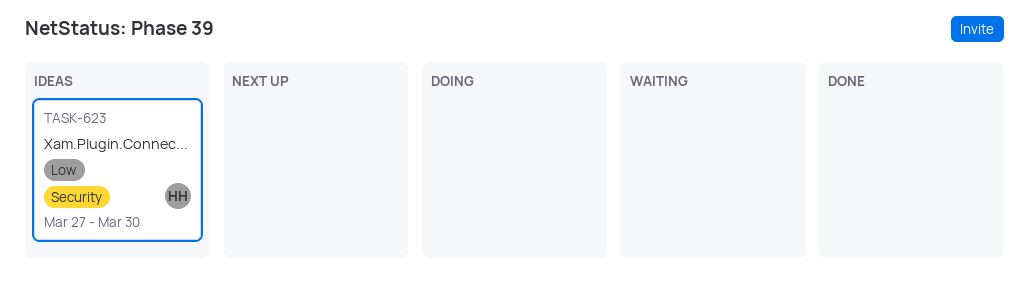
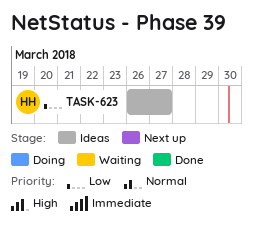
TASK-623, start: Mar 27 -> Mar 26
TASK-623, due: Mar 30 -> Mar 27

